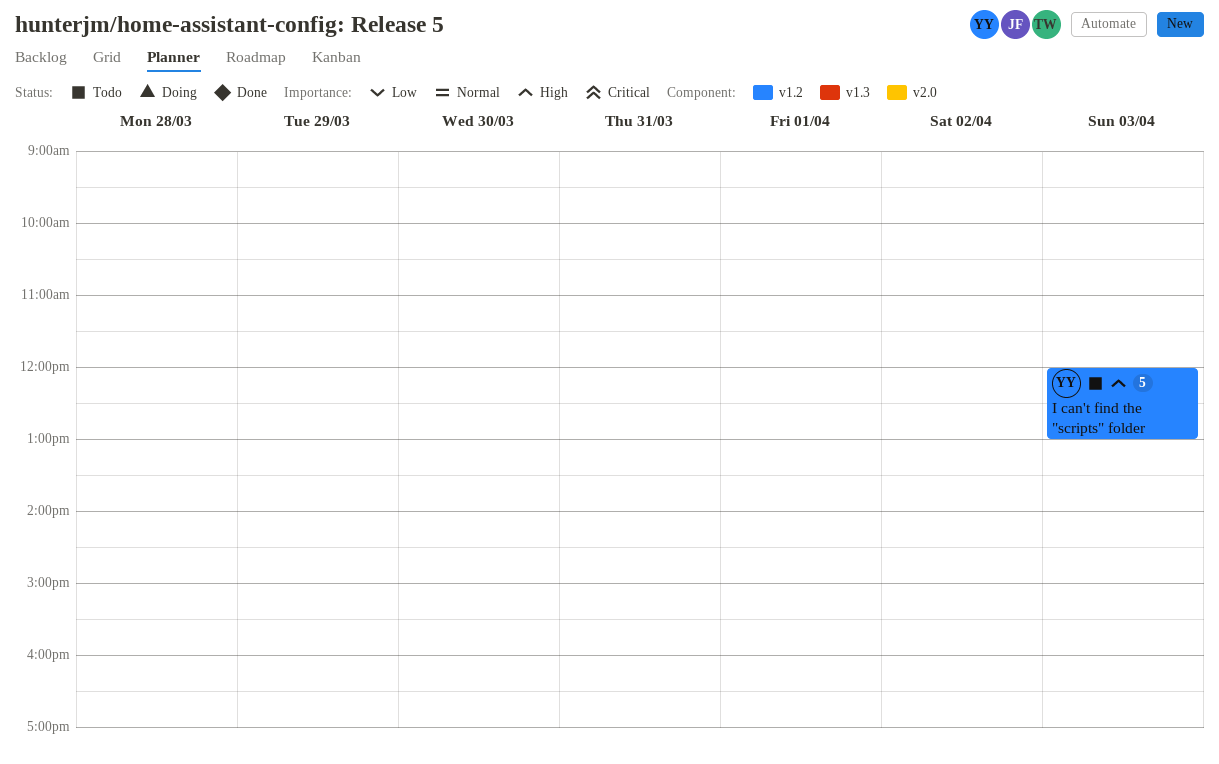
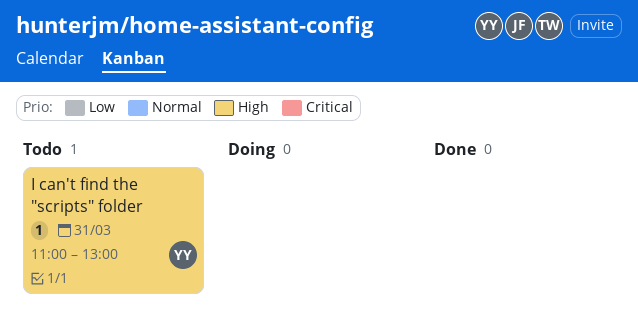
I can't find the "scripts" folder, estimate: 5 -> 1
I can't find the "scripts" folder, day: Apr 3 -> Mar 31
I can't find the "scripts" folder, begins: 12:00 -> 11:00

